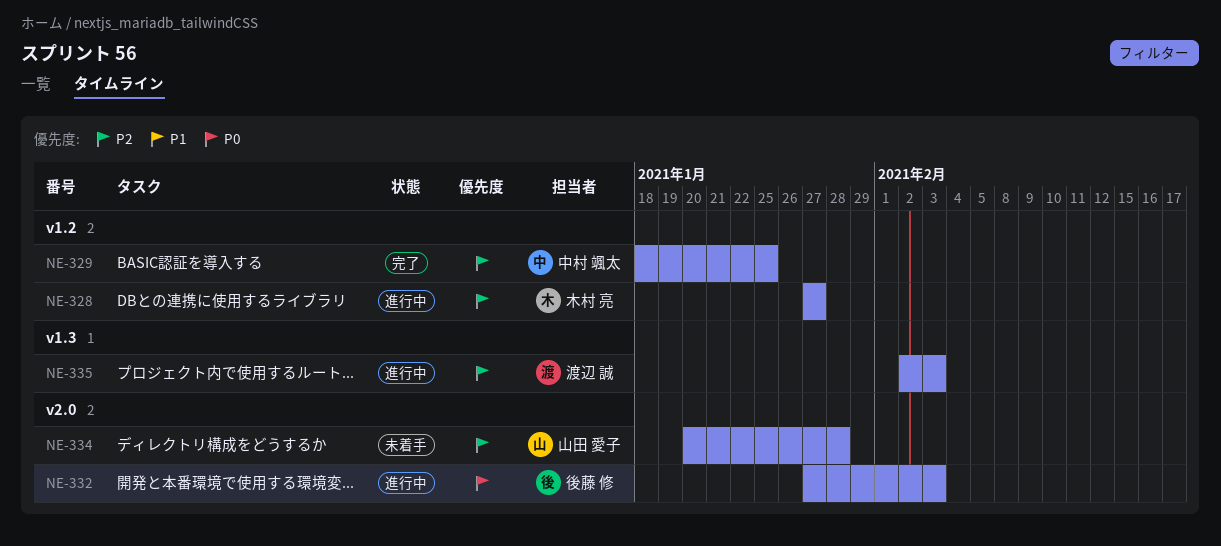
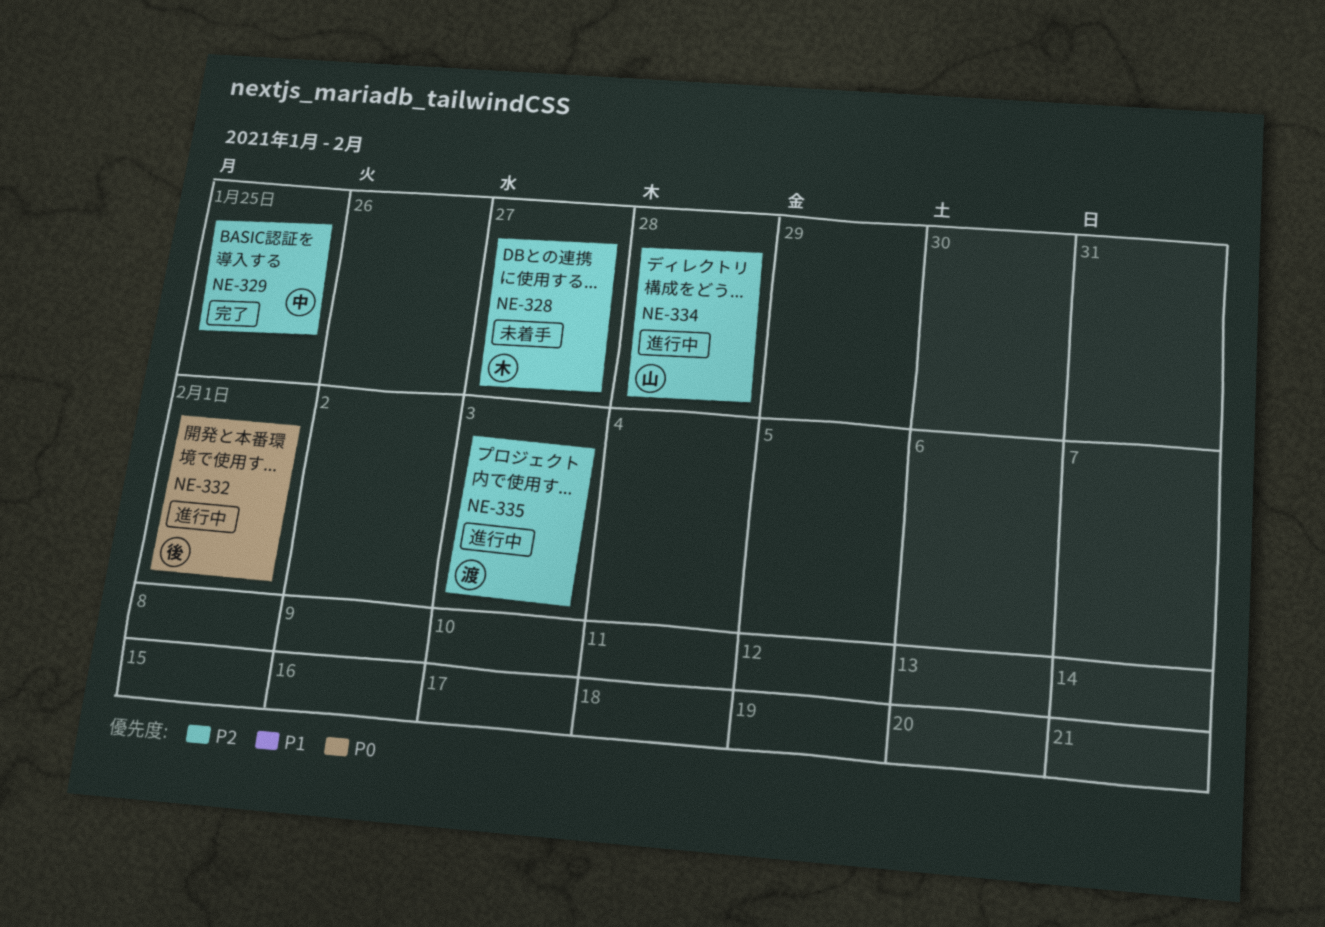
NE-328, status: 進行中 -> 未着手
NE-332, due: Feb 3 -> Feb 1
NE-334, status: 未着手 -> 進行中

